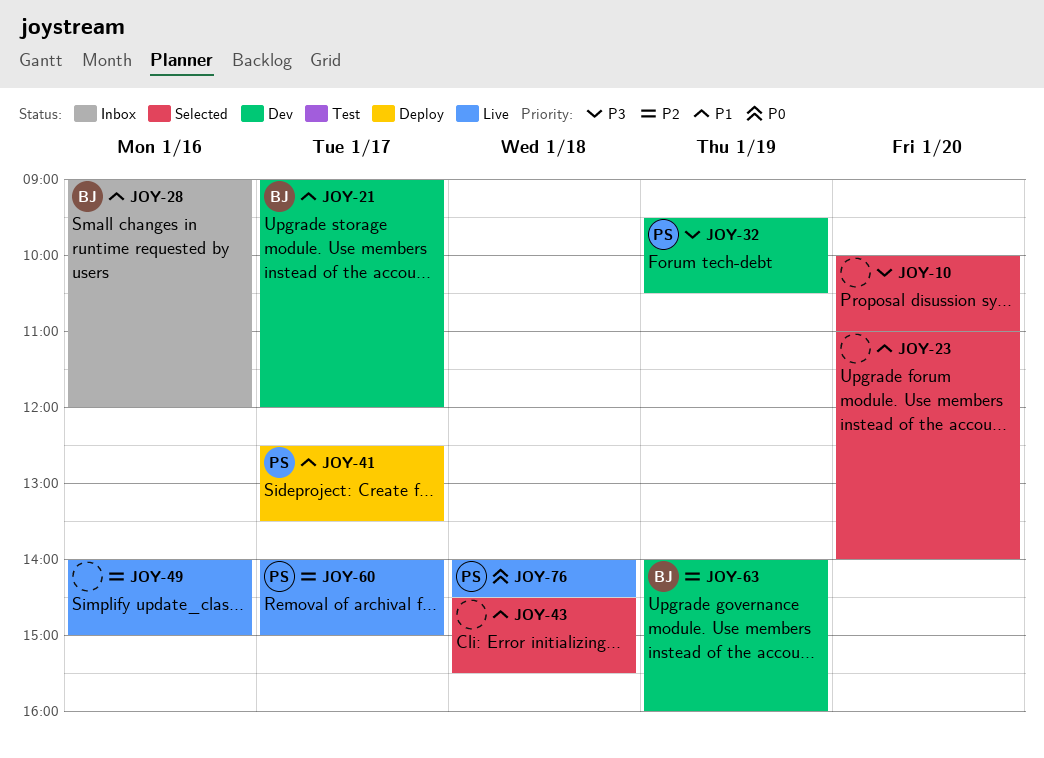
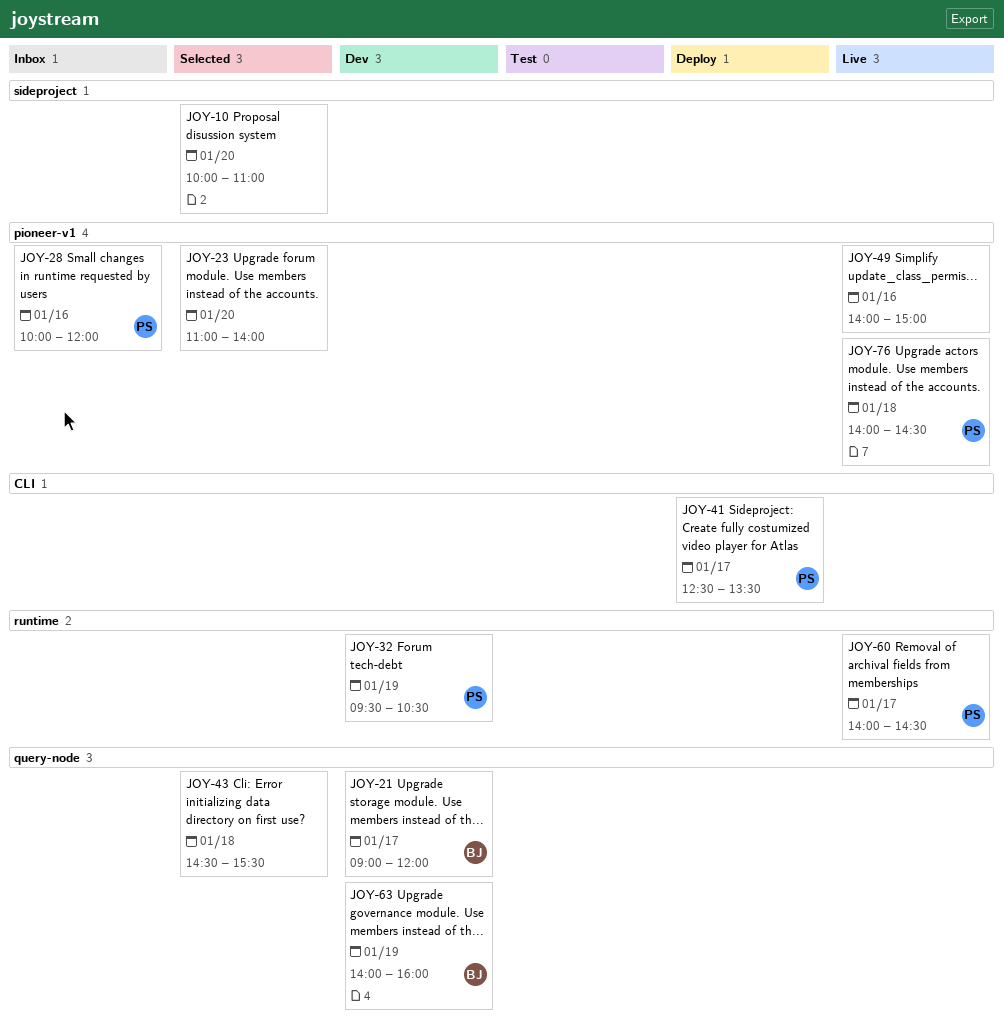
JOY-28, owner: BJ -> PS
JOY-28, begins: 09:00 -> 10:00
JOY-60, ends: 15:00 -> 14:30

